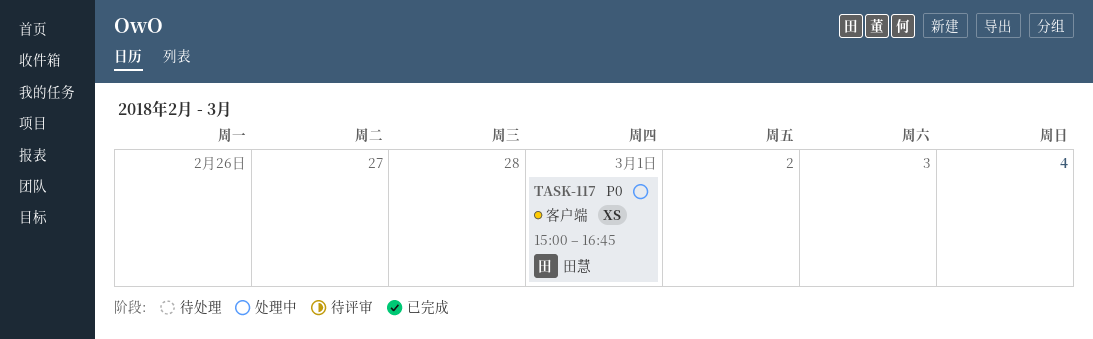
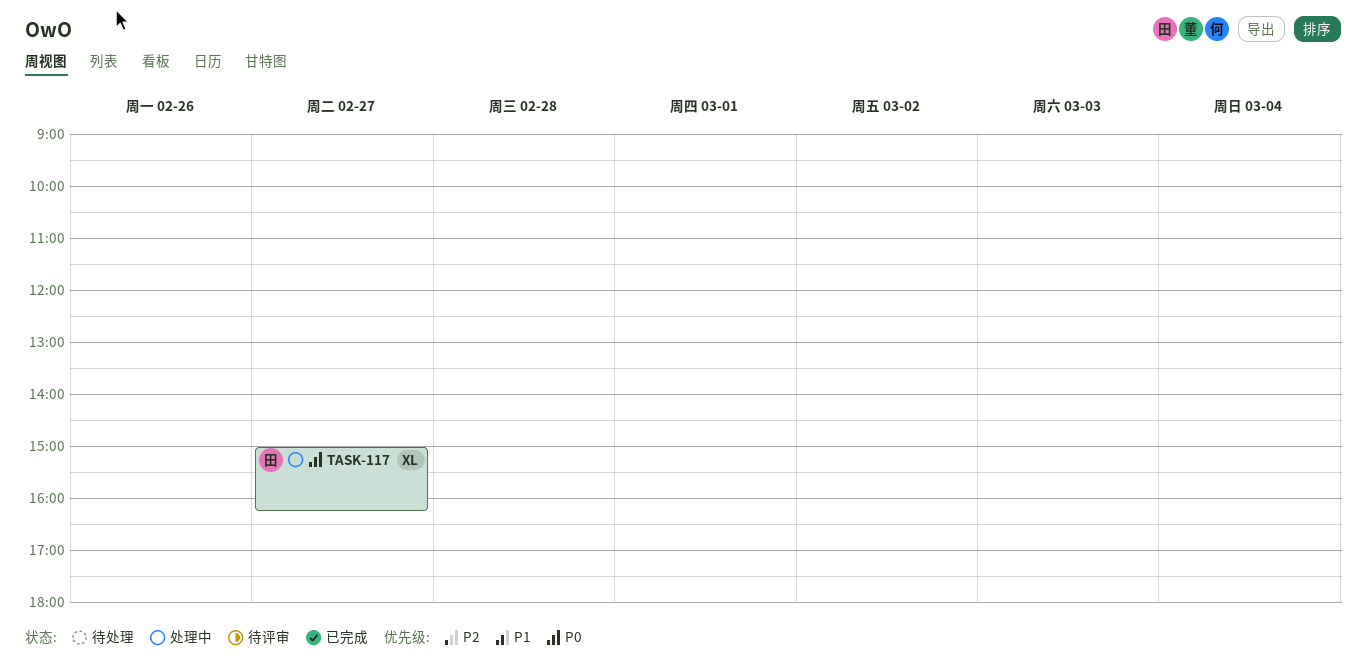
TASK-117, estimate: XS -> XL
TASK-117, day: Mar 1 -> Feb 27
TASK-117, ends: 16:45 -> 16:15

